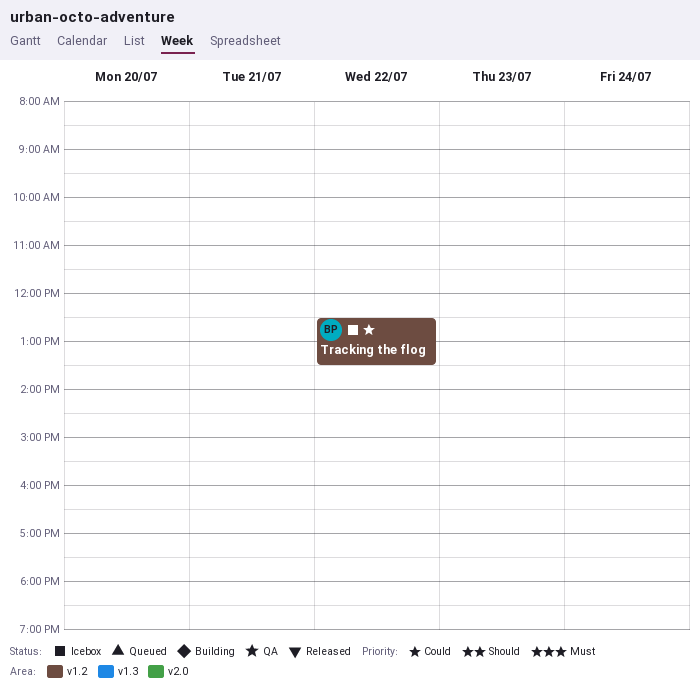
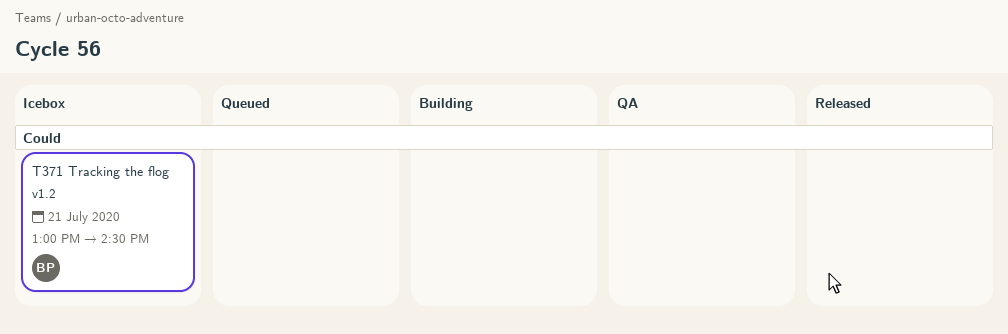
Tracking the flog, day: Jul 22 -> Jul 21
Tracking the flog, begins: 12:30 -> 13:00
Tracking the flog, ends: 13:30 -> 14:30

